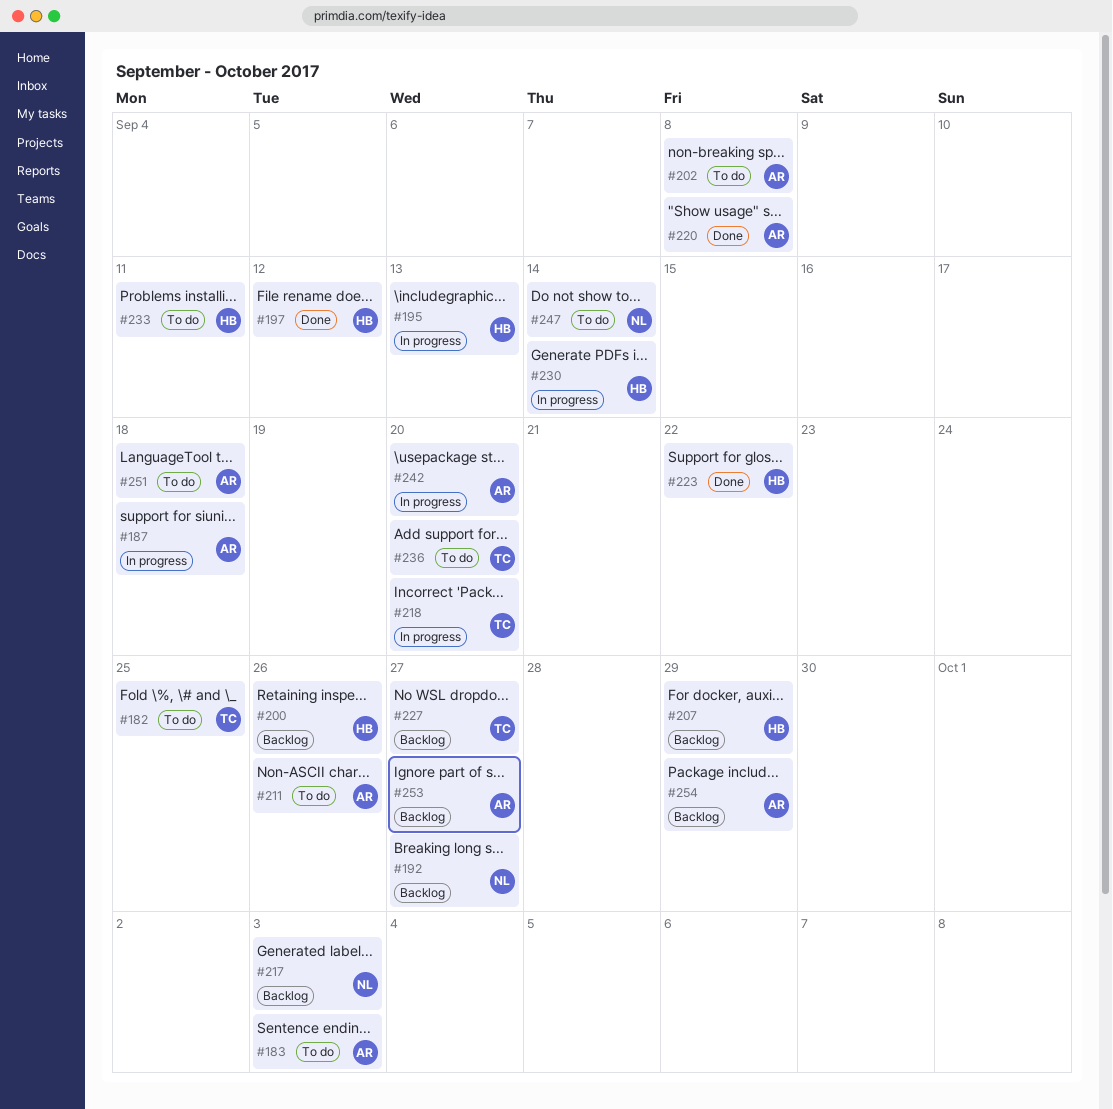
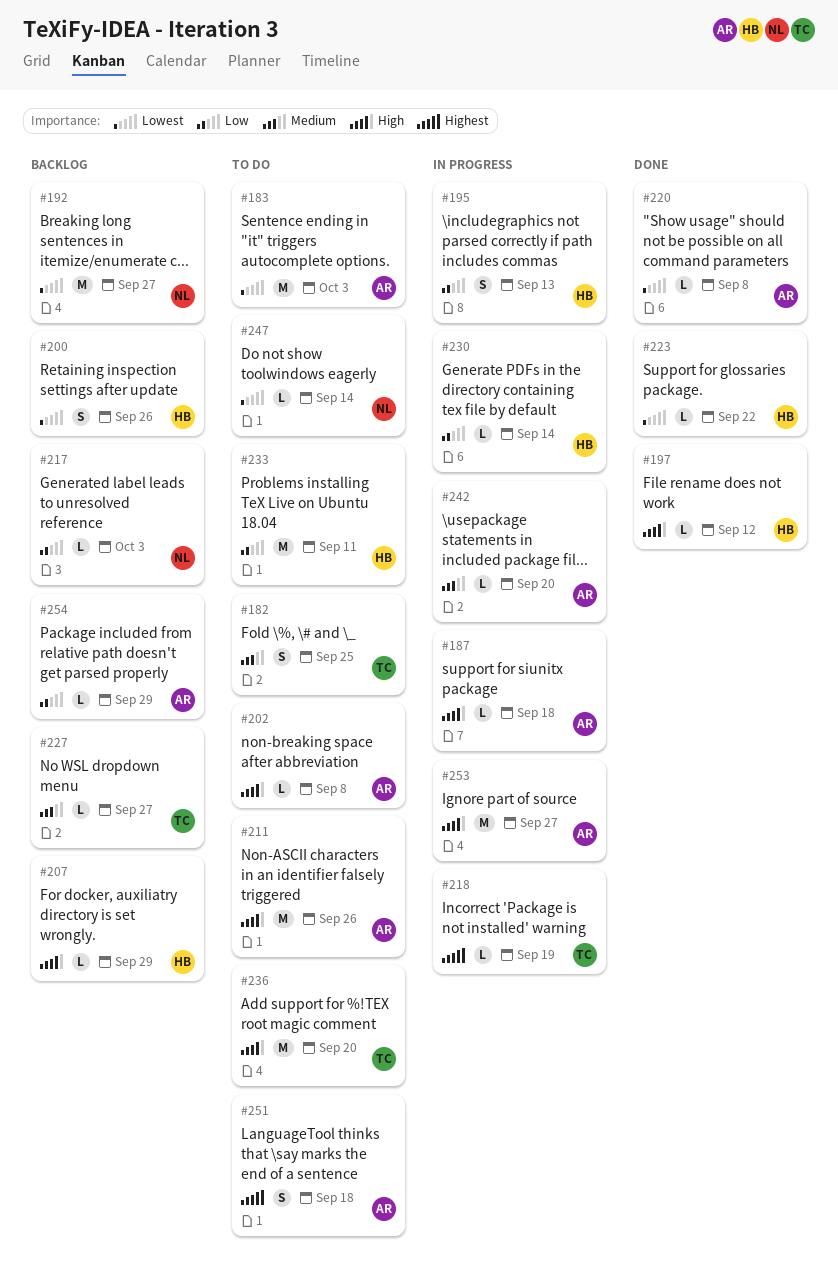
#218, due: Sep 20 -> Sep 19
#253, status: Backlog -> In progress

